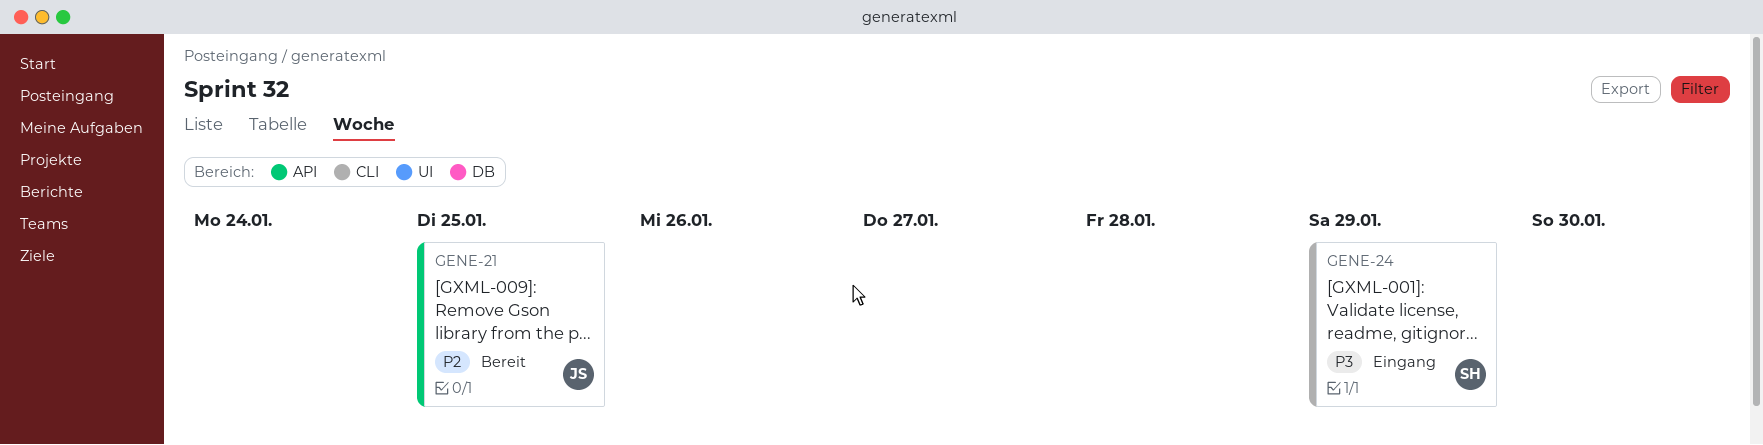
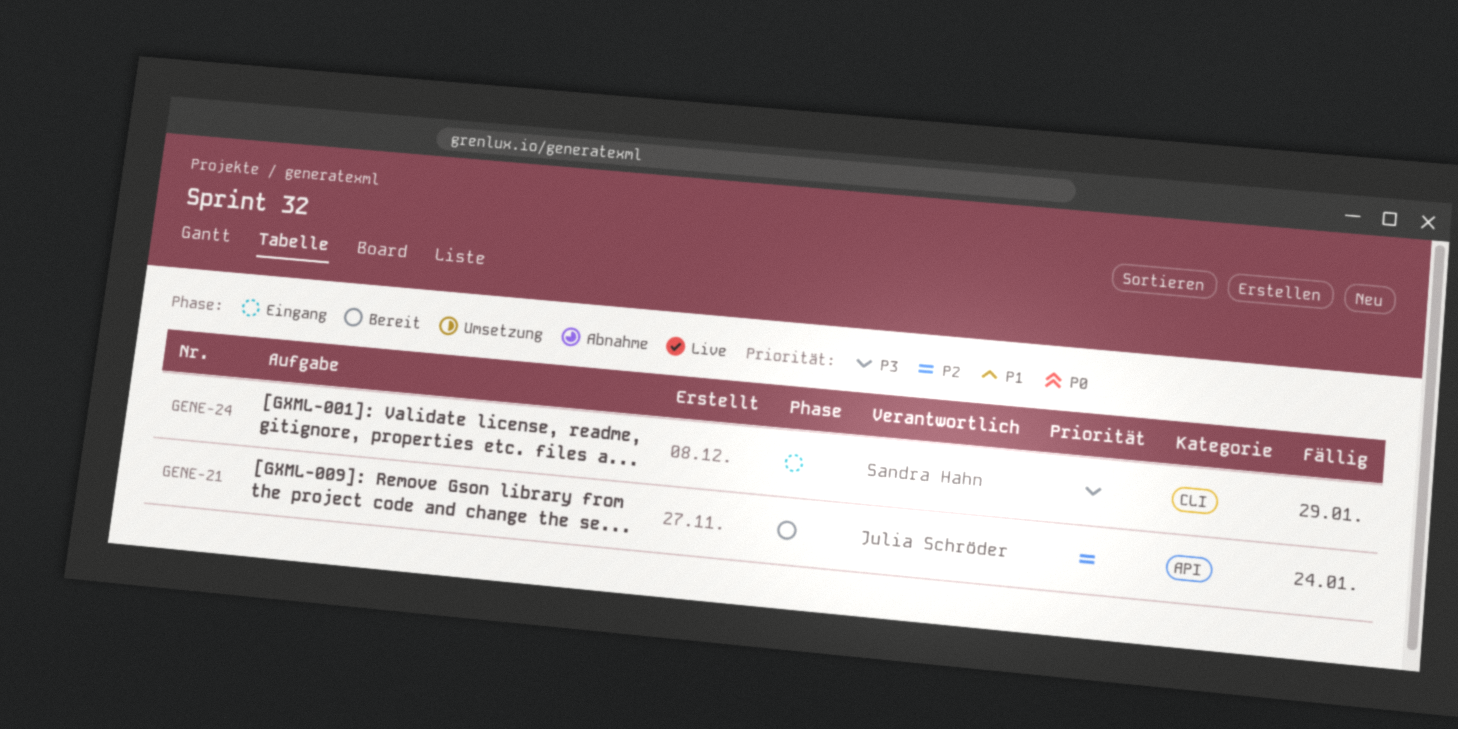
GENE-21, due: Jan 25 -> Jan 24

